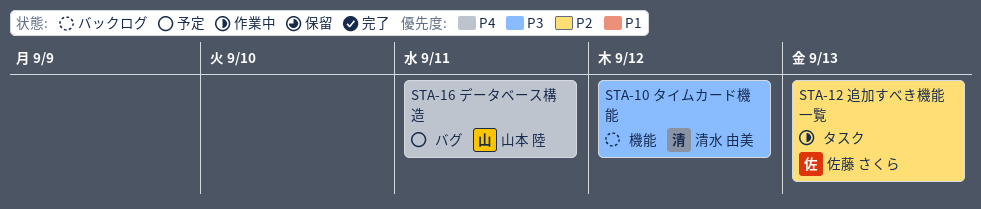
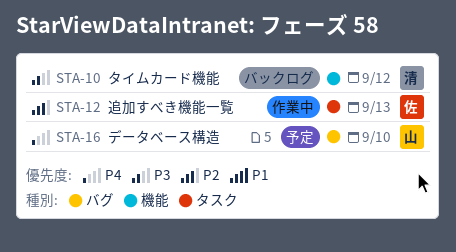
STA-16, due: Sep 11 -> Sep 10

